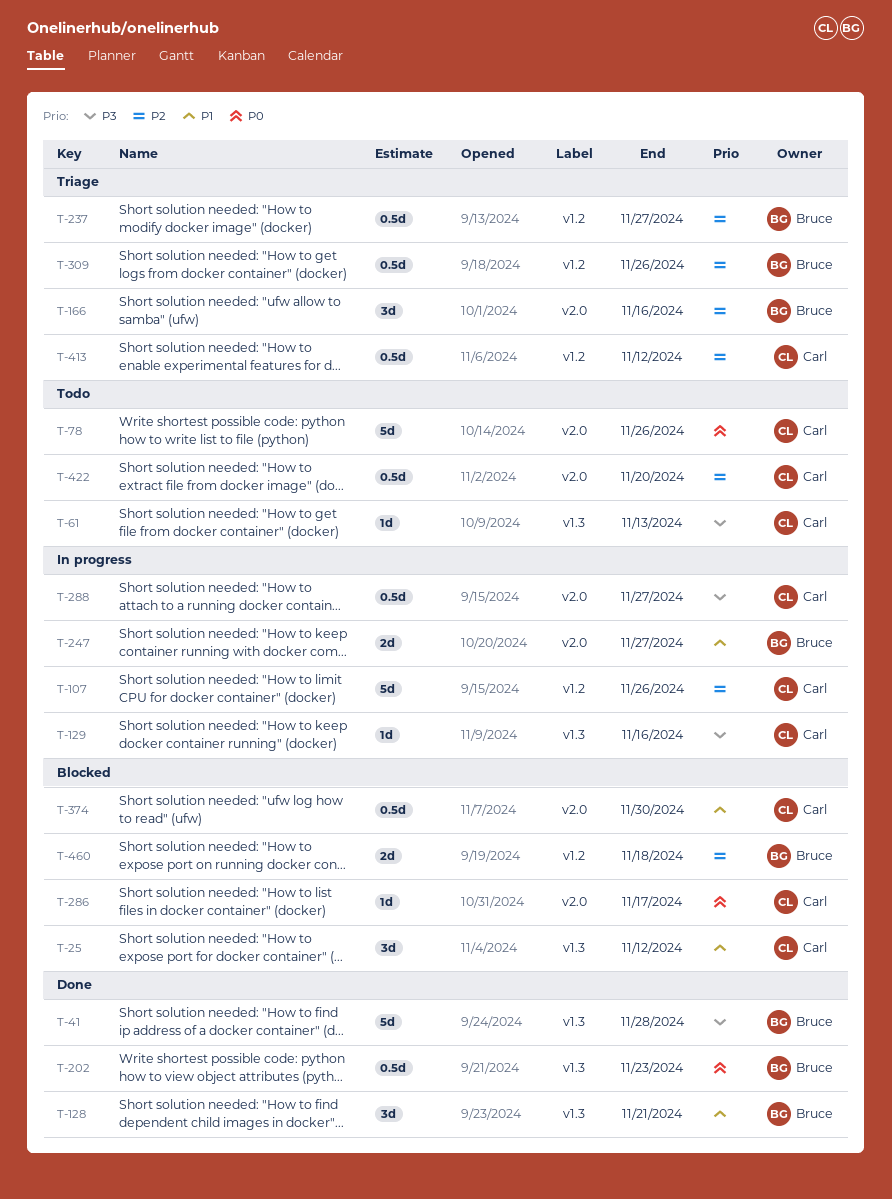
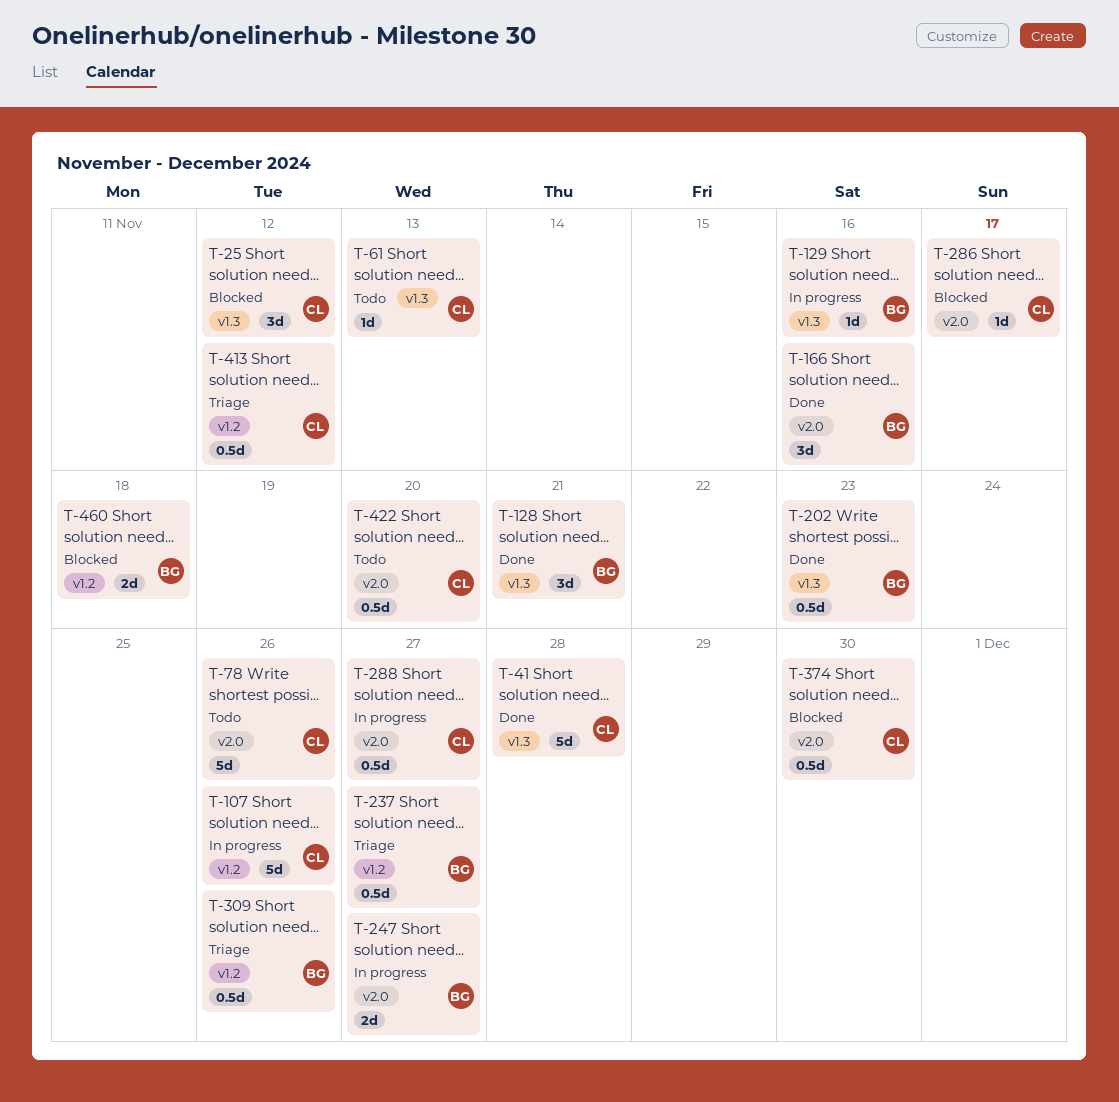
T-41, owner: Bruce -> Carl
T-129, owner: Carl -> Bruce
T-166, status: Triage -> Done

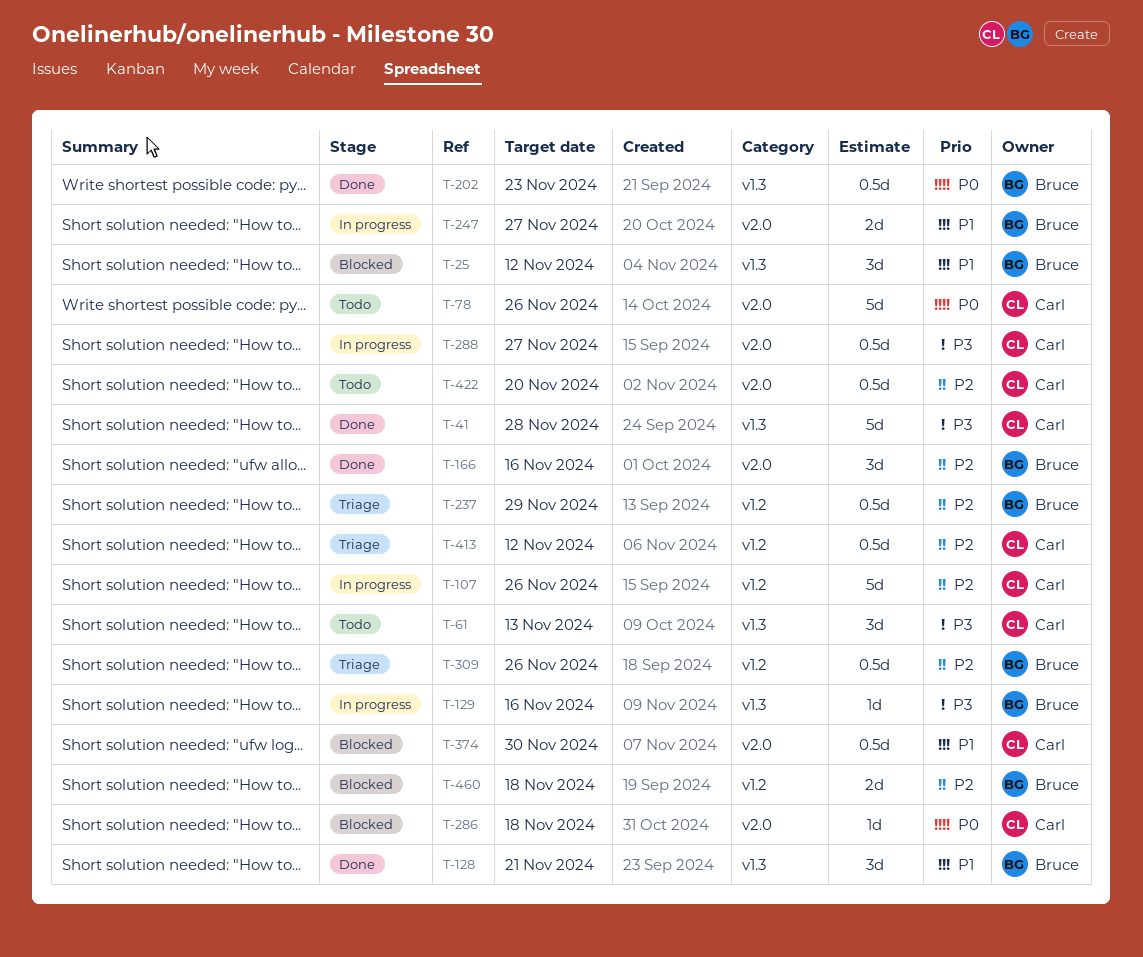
T-25, owner: Carl -> Bruce
T-61, estimate: 1d -> 3d
T-237, due: Nov 27 -> Nov 29
T-286, due: Nov 17 -> Nov 18

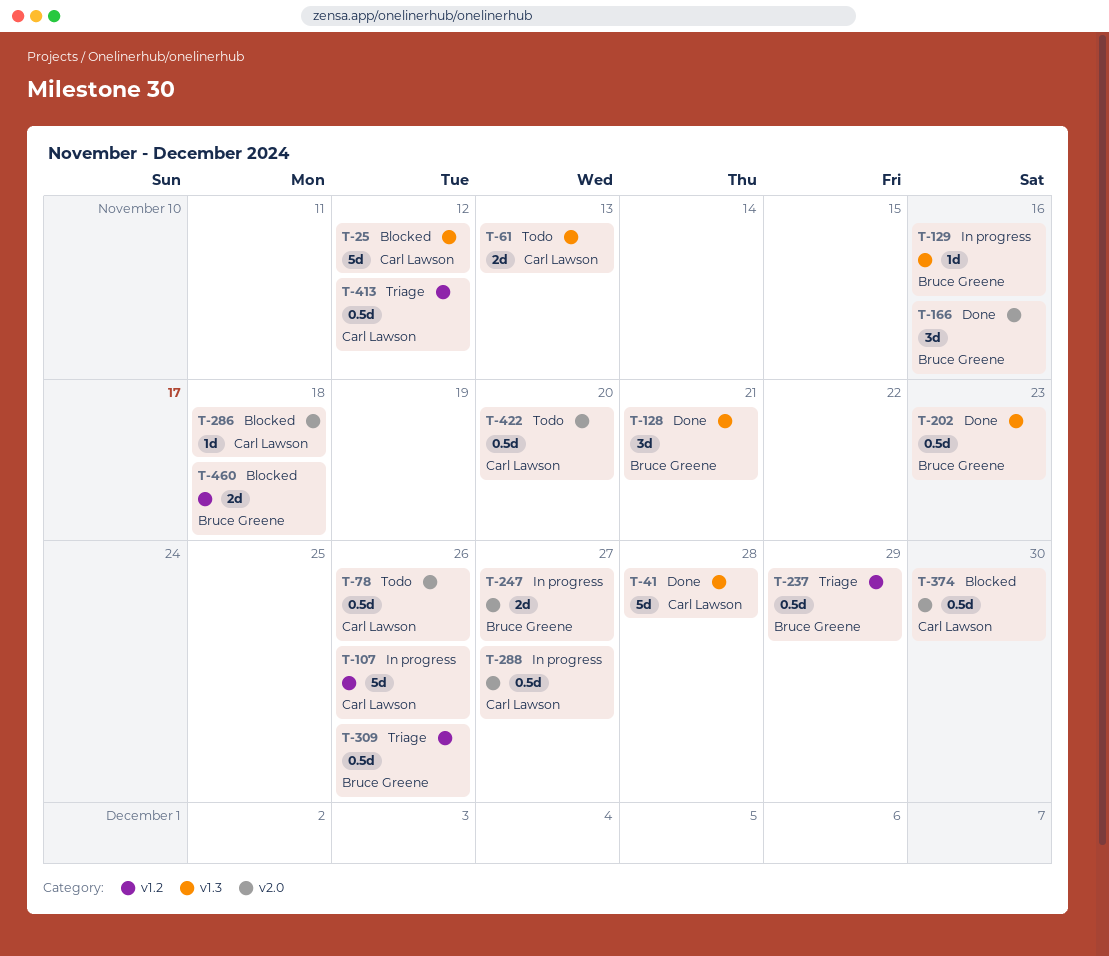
T-25, owner: Bruce Greene -> Carl Lawson
T-25, estimate: 3d -> 5d
T-61, estimate: 3d -> 2d
T-78, estimate: 5d -> 0.5d

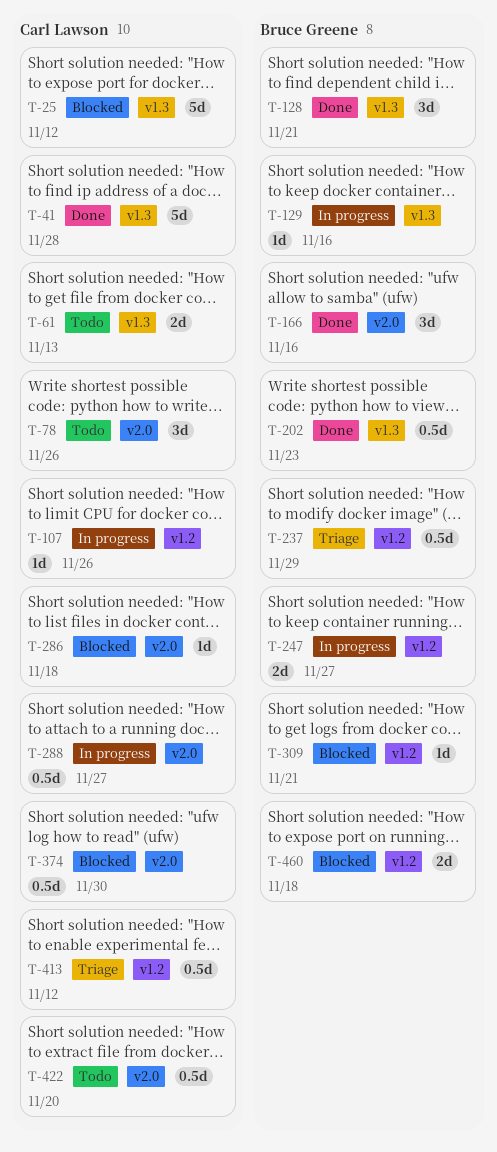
T-78, estimate: 0.5d -> 3d
T-107, estimate: 5d -> 1d
T-247, label: v2.0 -> v1.2
T-309, status: Triage -> Blocked
T-309, estimate: 0.5d -> 1d
T-309, due: Nov 26 -> Nov 21

